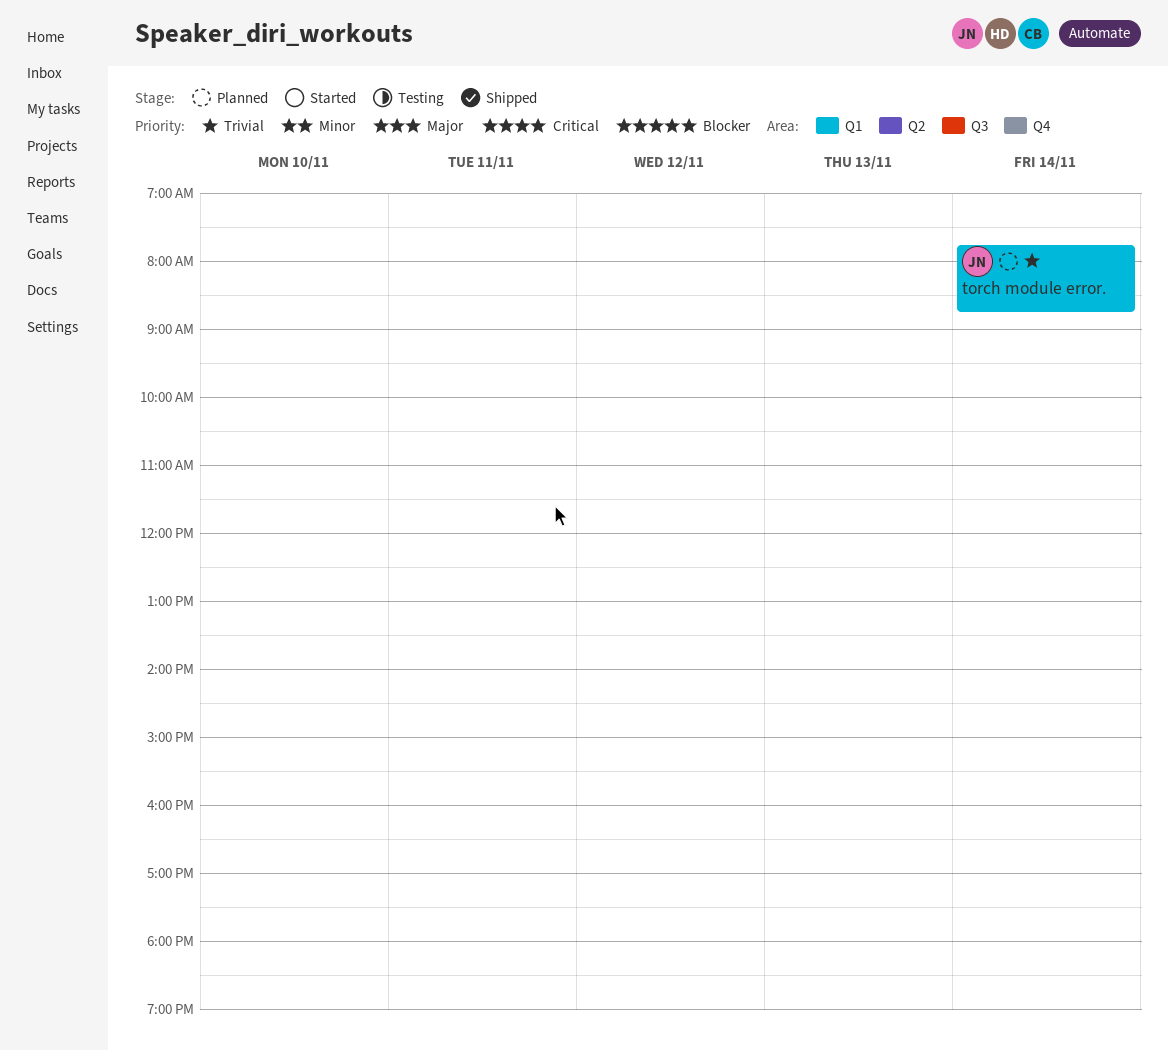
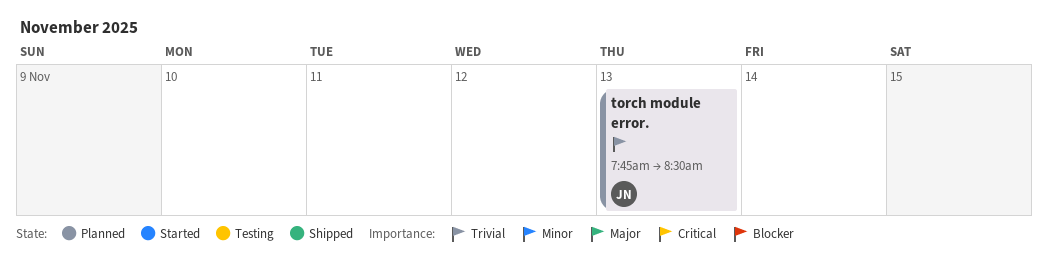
torch module error., day: Nov 14 -> Nov 13
torch module error., ends: 08:45 -> 08:30

